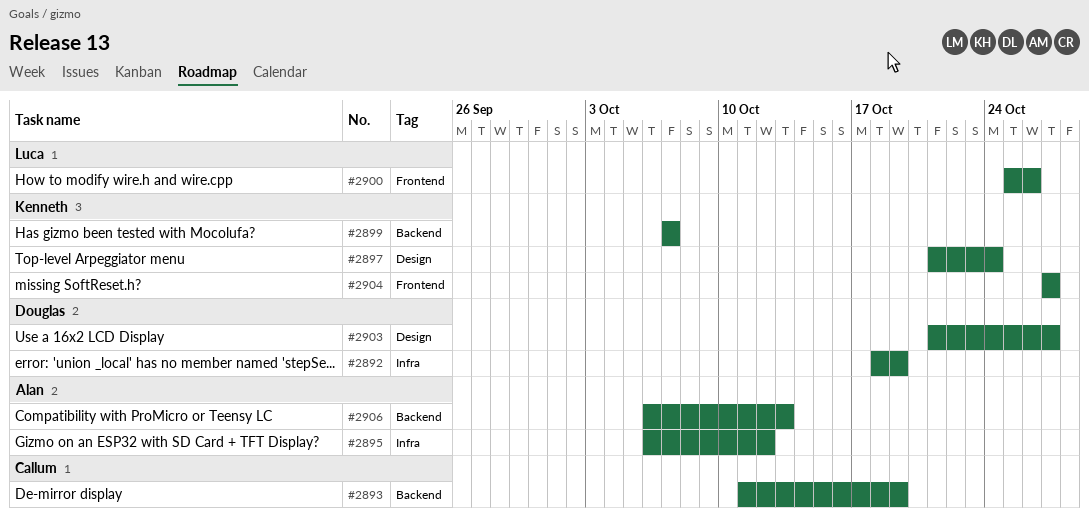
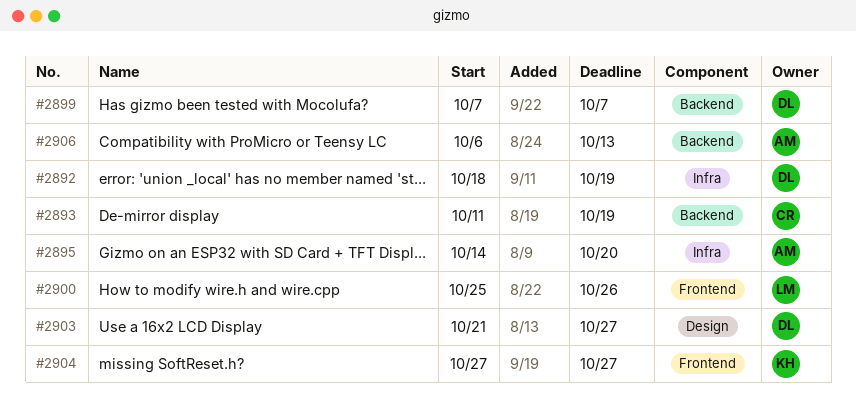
#2895, start: Oct 6 -> Oct 14
#2895, due: Oct 12 -> Oct 20
#2897: present -> none
#2899, owner: Kenneth -> Douglas

